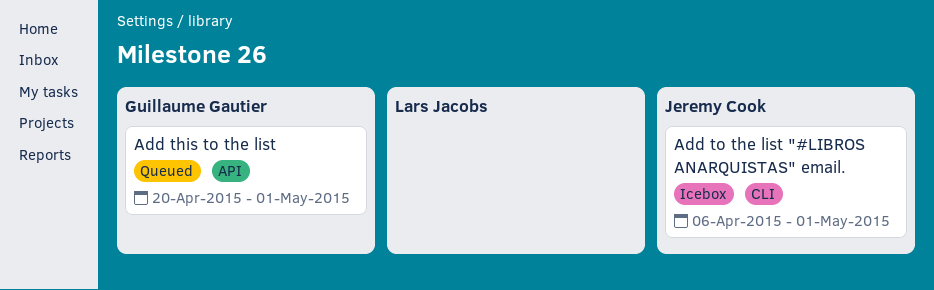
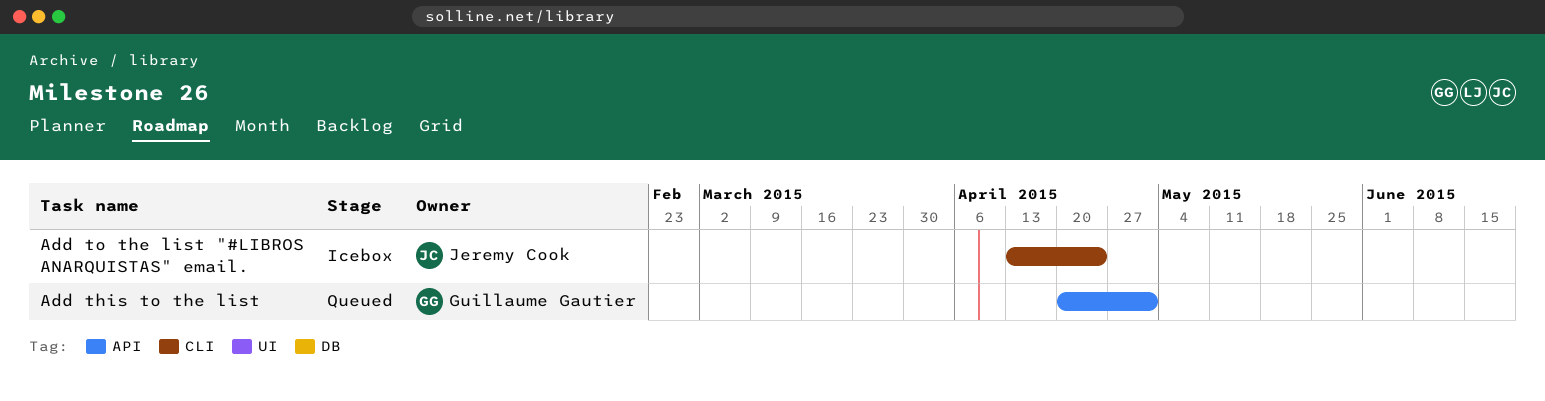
Add to the list "#LIBROS ANARQUISTAS" email., start: Apr 6 -> Apr 13
Add to the list "#LIBROS ANARQUISTAS" email., due: May 1 -> Apr 24

